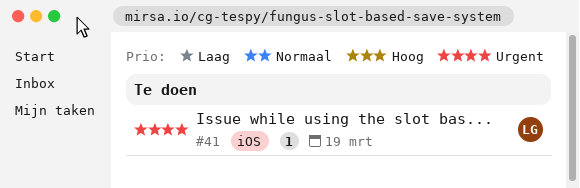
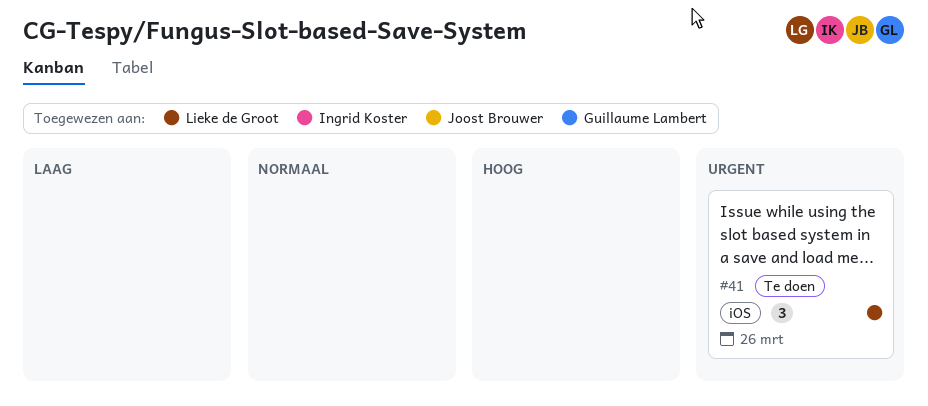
#41, estimate: 1 -> 3
#41, due: Mar 19 -> Mar 26

